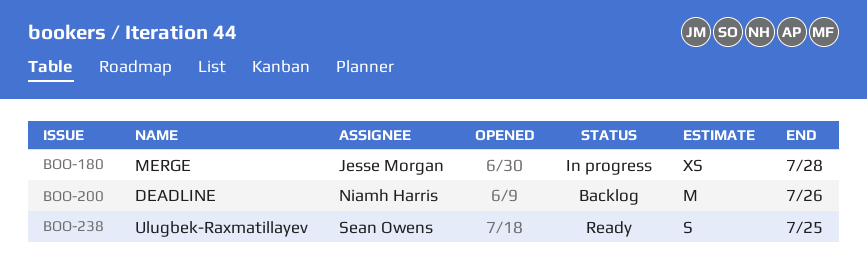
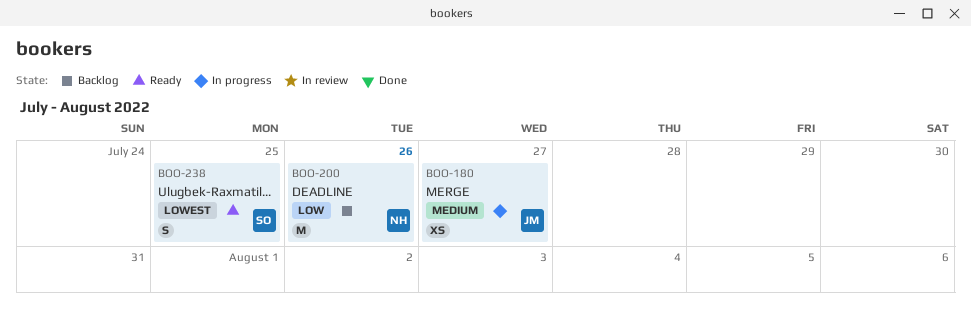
BOO-180, due: Jul 28 -> Jul 27

